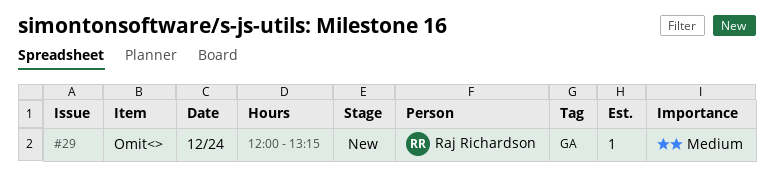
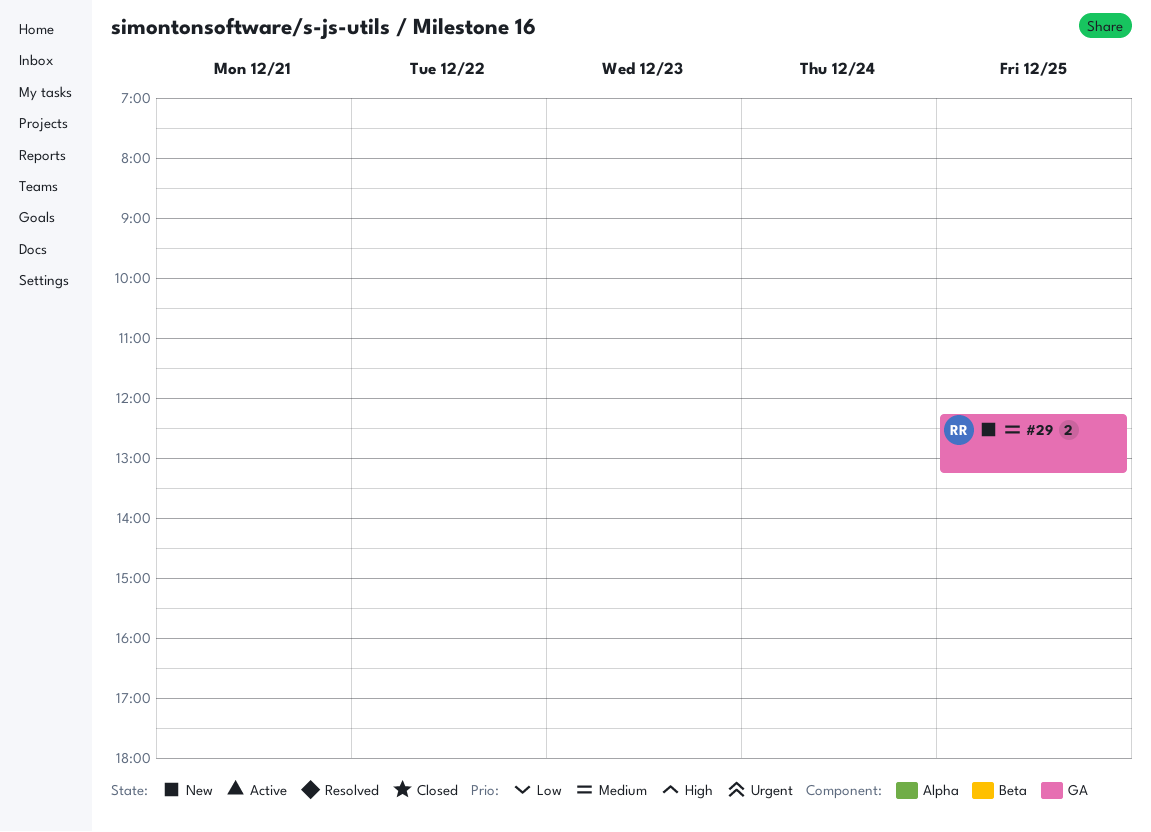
#29, estimate: 1 -> 2
#29, day: Dec 24 -> Dec 25
#29, begins: 12:00 -> 12:15

